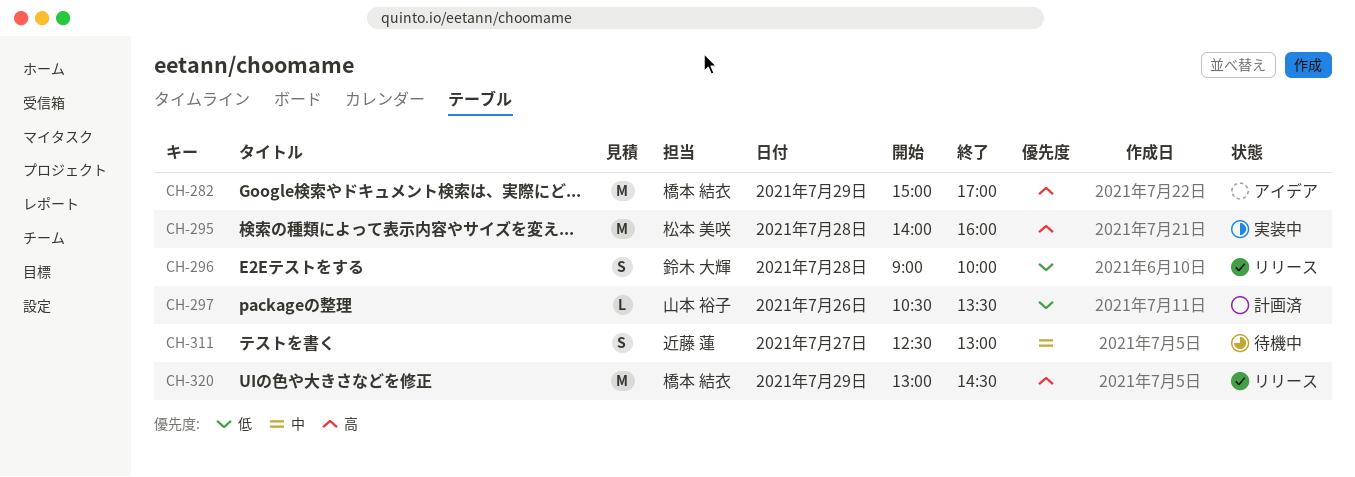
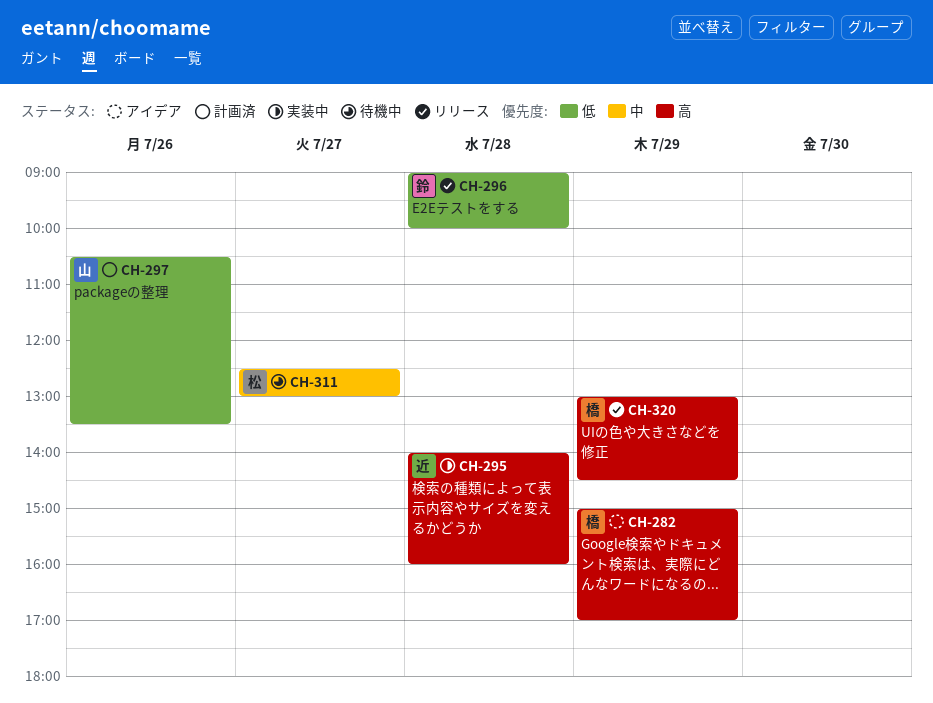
CH-295, owner: 松本 美咲 -> 近藤 蓮
CH-311, owner: 近藤 蓮 -> 松本 美咲

